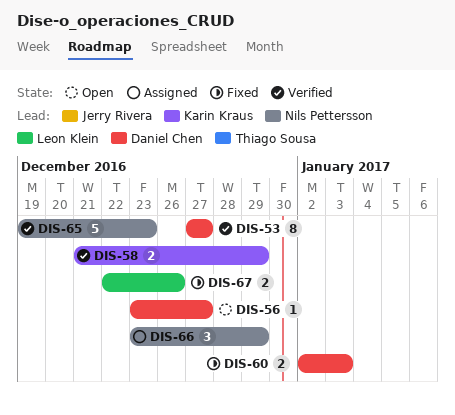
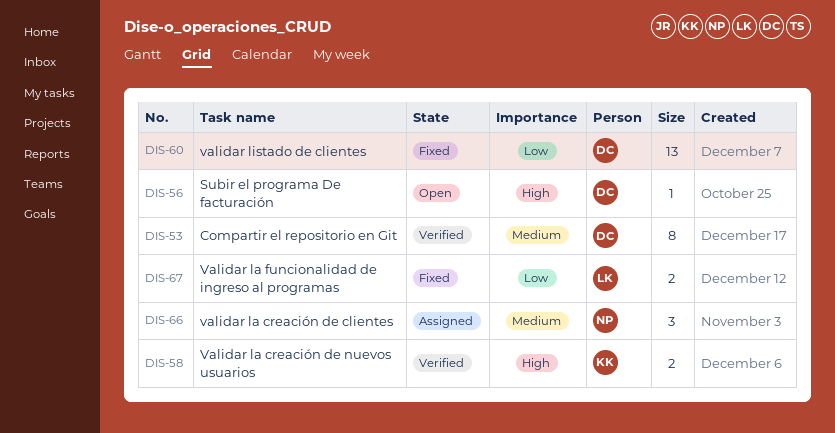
DIS-60, estimate: 2 -> 13
DIS-65: present -> none

